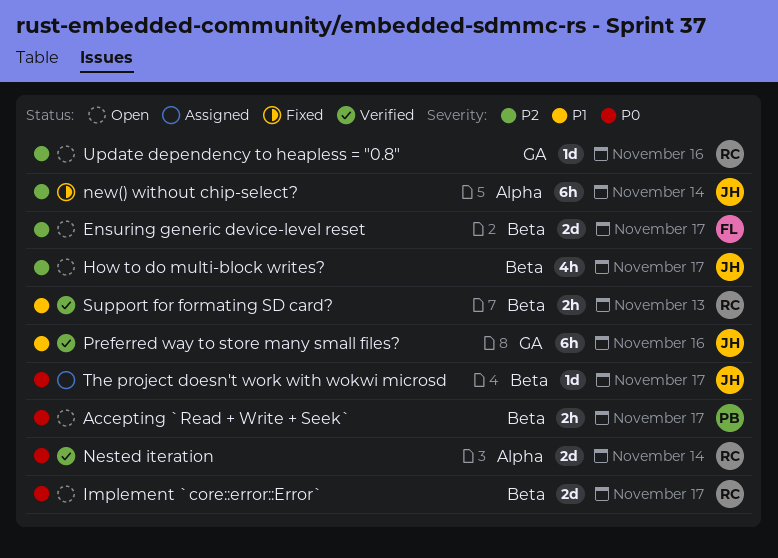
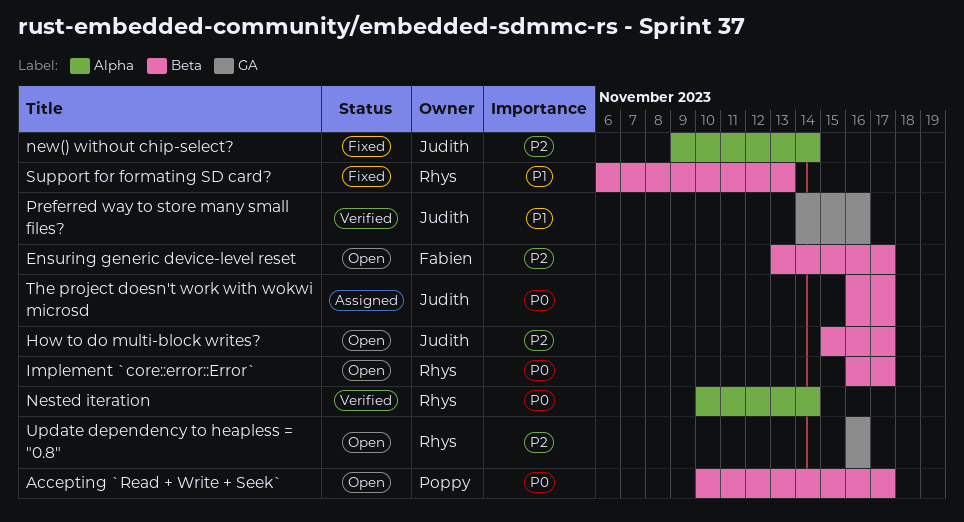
Support for formating SD card?, status: Verified -> Fixed

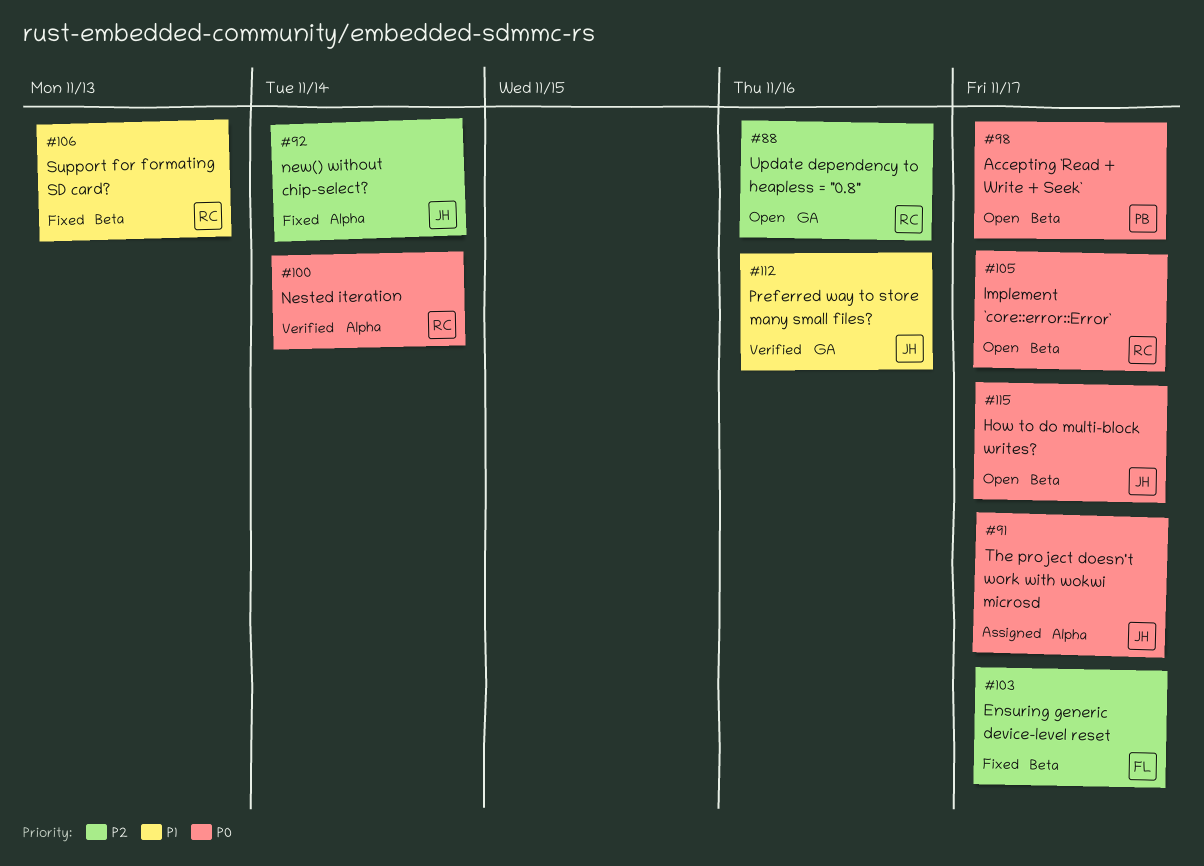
Ensuring generic device-level reset, status: Open -> Fixed
How to do multi-block writes?, priority: P2 -> P0
The project doesn't work with wokwi microsd, label: Beta -> Alpha

